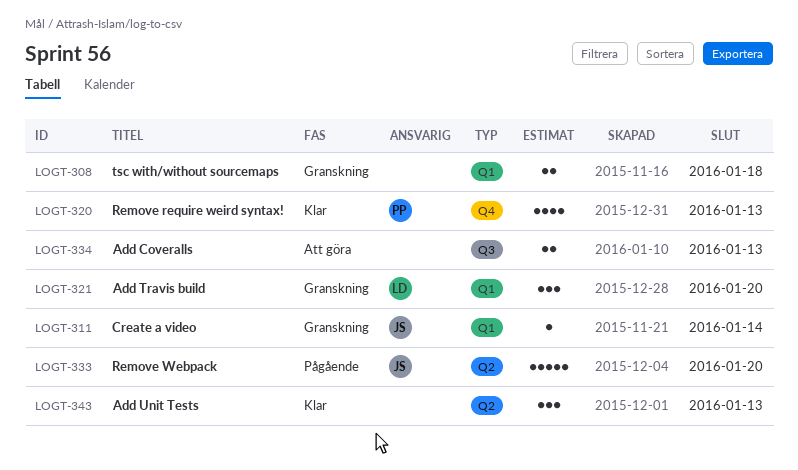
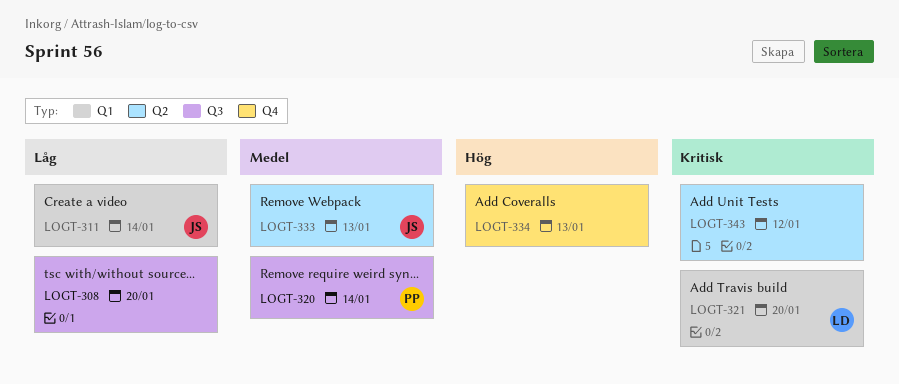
LOGT-308, label: Q1 -> Q3
LOGT-308, due: Jan 18 -> Jan 20
LOGT-320, label: Q4 -> Q3
LOGT-320, due: Jan 13 -> Jan 14
LOGT-333, due: Jan 20 -> Jan 13
LOGT-334, label: Q3 -> Q4
LOGT-343, due: Jan 13 -> Jan 12

